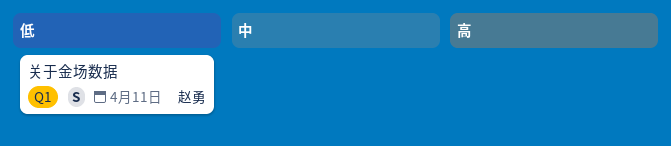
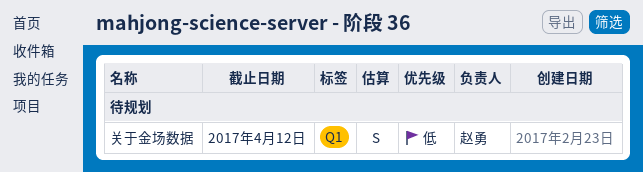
关于金场数据, due: Apr 11 -> Apr 12

